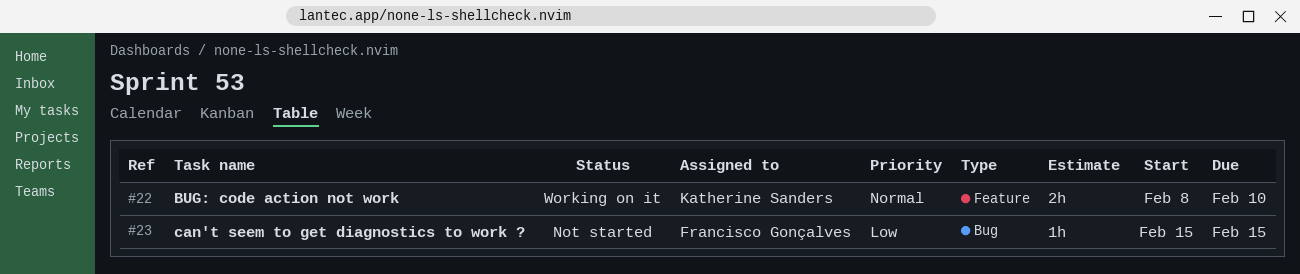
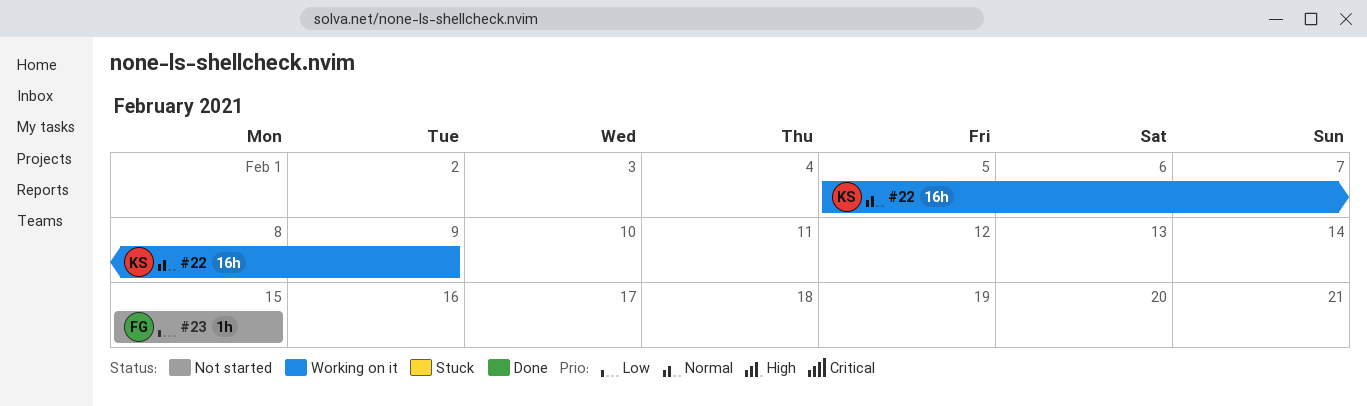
#22, estimate: 2h -> 16h
#22, start: Feb 8 -> Feb 5
#22, due: Feb 10 -> Feb 9

